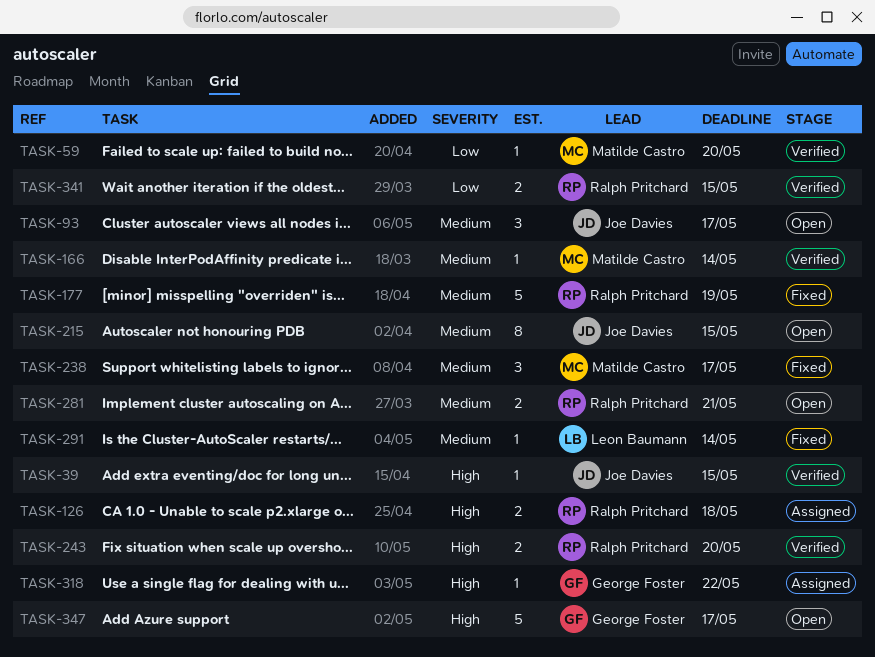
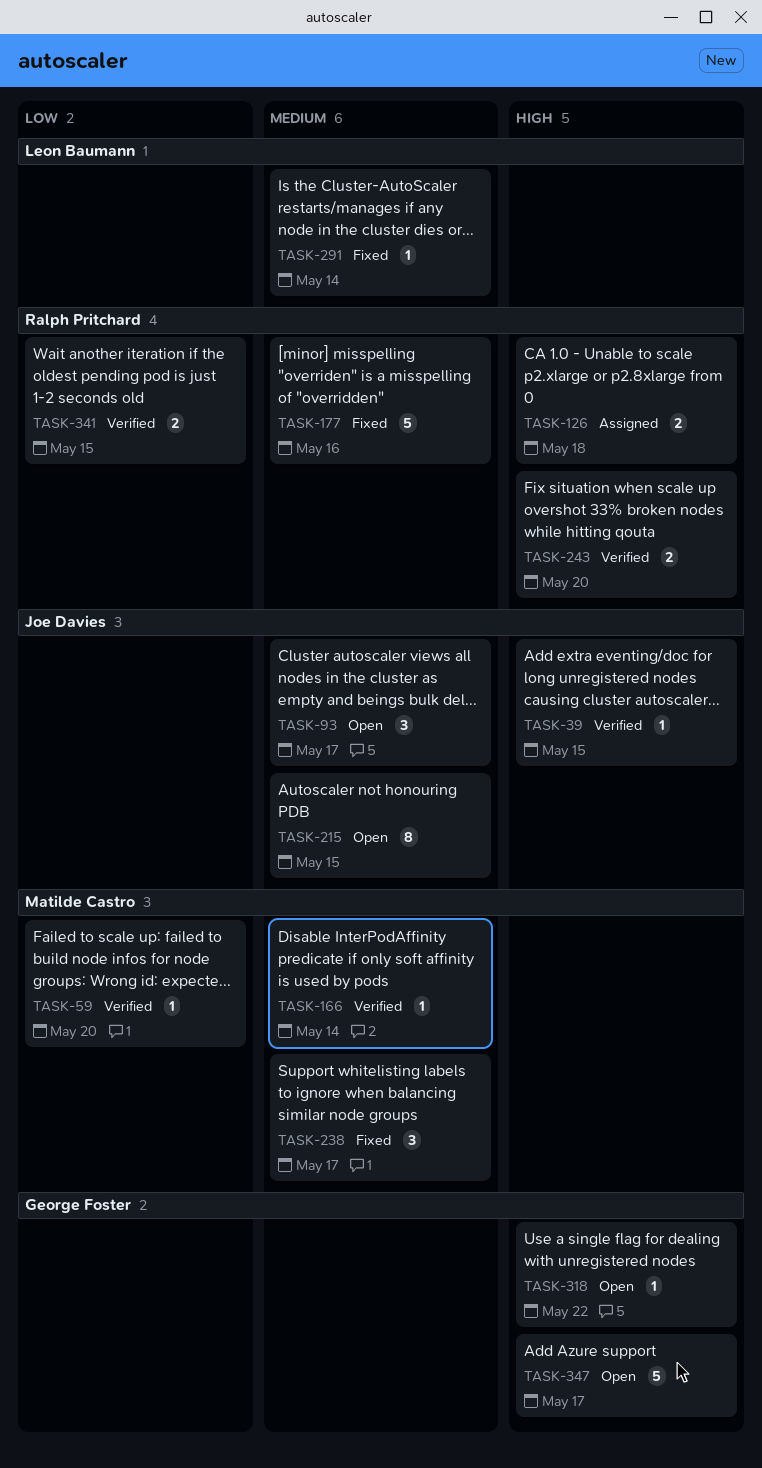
TASK-177, due: May 19 -> May 16
TASK-281: present -> none
TASK-318, status: Assigned -> Open

